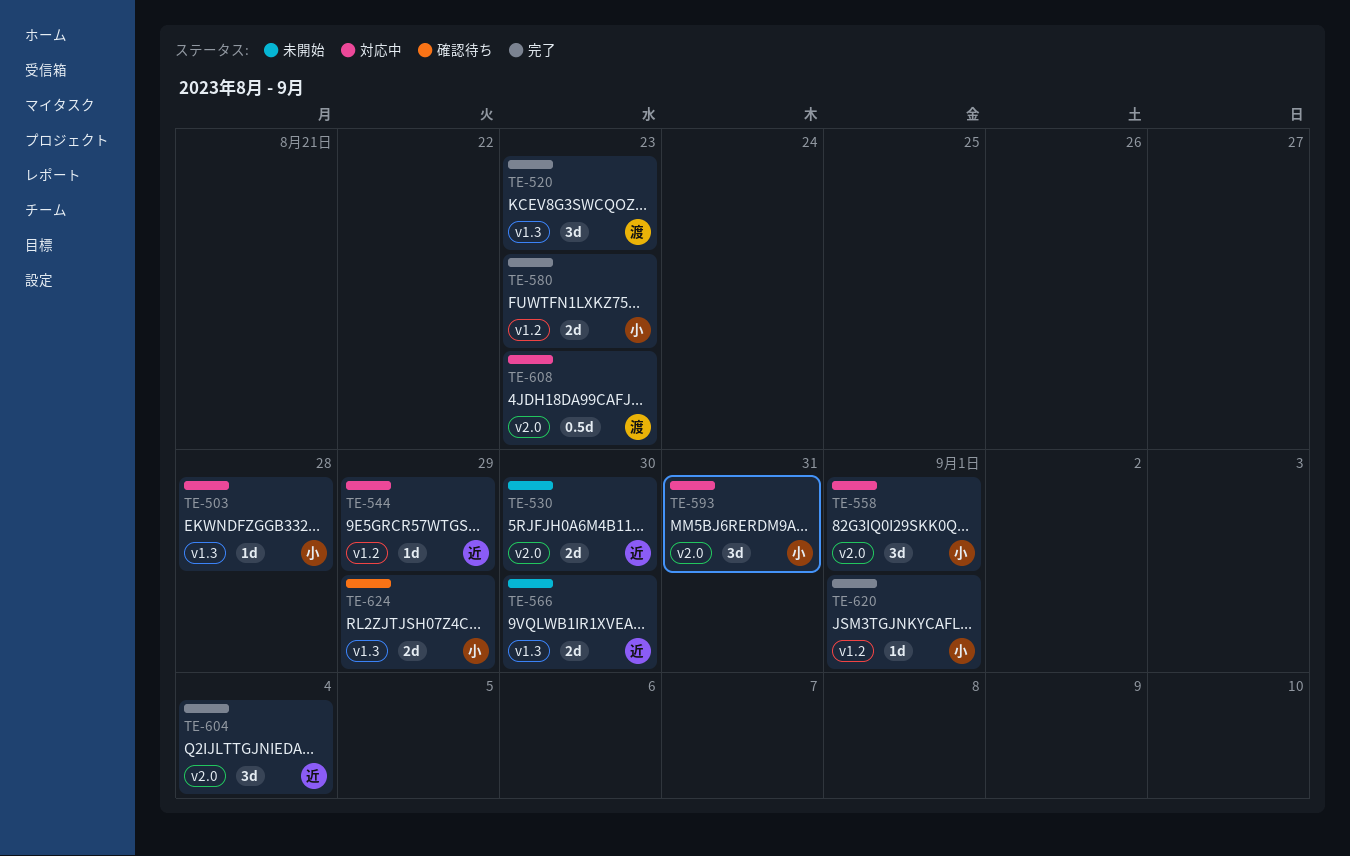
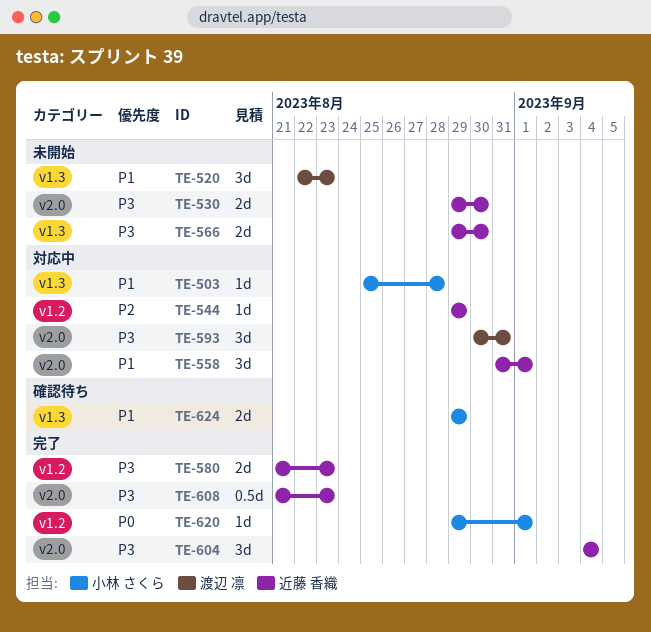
TE-520, status: 完了 -> 未開始
TE-558, owner: 小林 さくら -> 近藤 香織
TE-580, owner: 小林 さくら -> 近藤 香織
TE-593, owner: 小林 さくら -> 渡辺 凛
TE-608, status: 対応中 -> 完了
TE-608, owner: 渡辺 凛 -> 近藤 香織

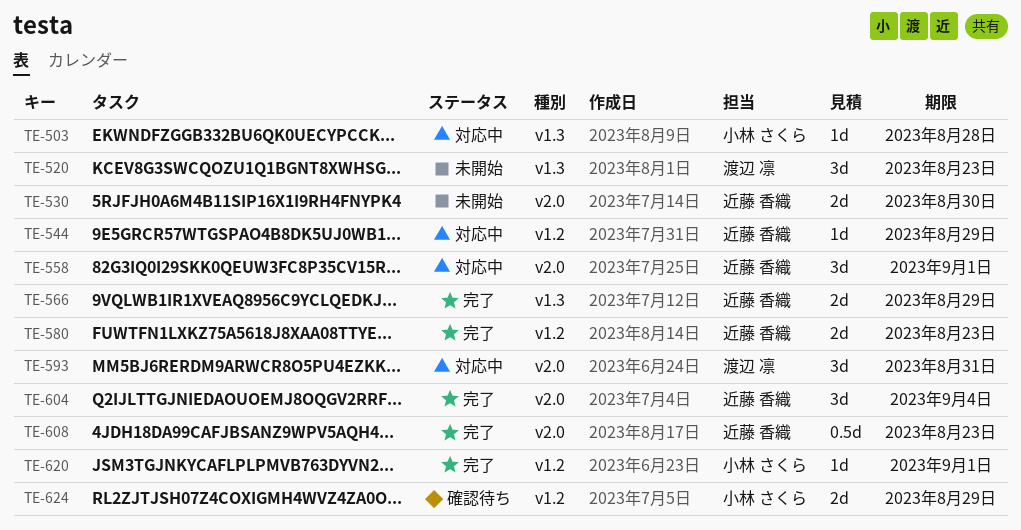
TE-566, status: 未開始 -> 完了
TE-566, due: Aug 30 -> Aug 29
TE-624, label: v1.3 -> v1.2

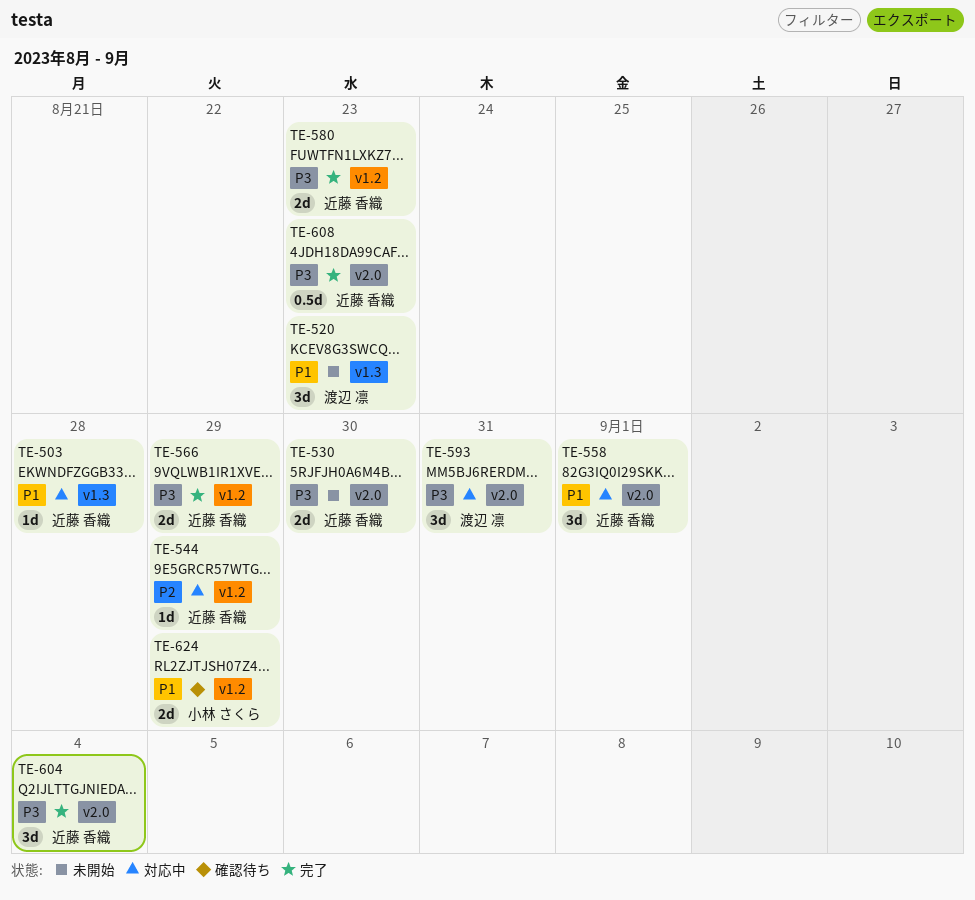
TE-503, owner: 小林 さくら -> 近藤 香織
TE-566, label: v1.3 -> v1.2
TE-620: present -> none

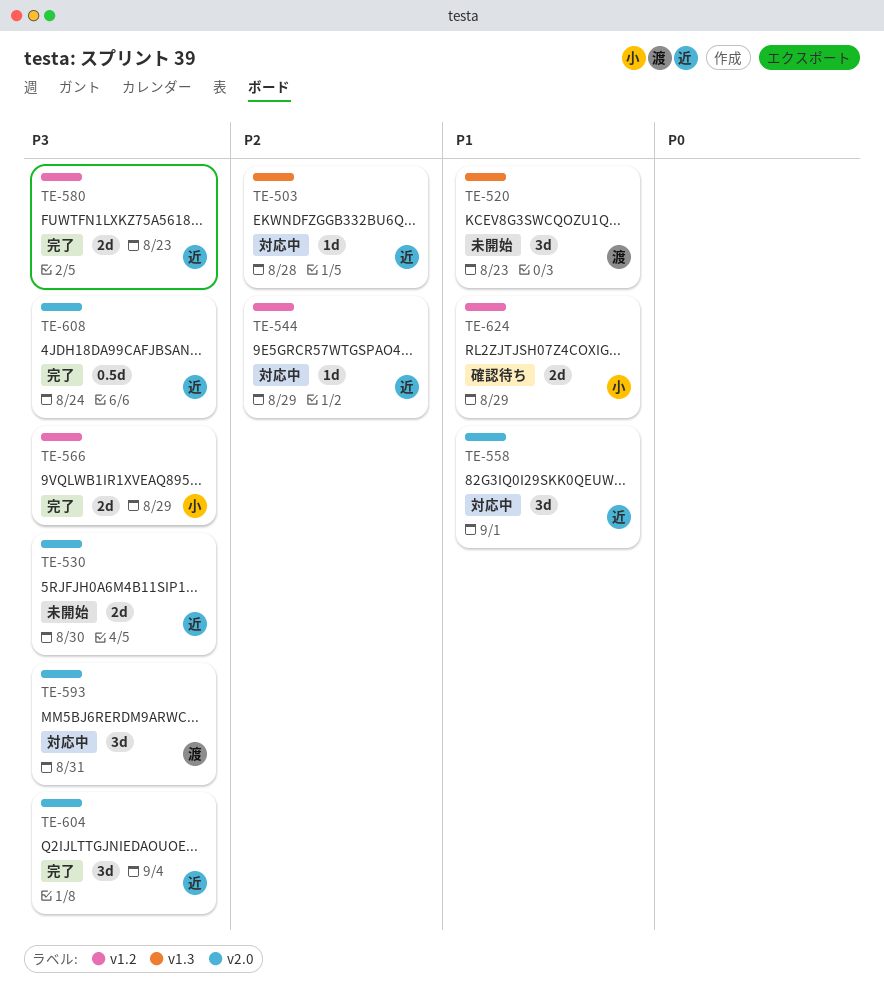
TE-503, priority: P1 -> P2
TE-566, owner: 近藤 香織 -> 小林 さくら
TE-608, due: Aug 23 -> Aug 24

